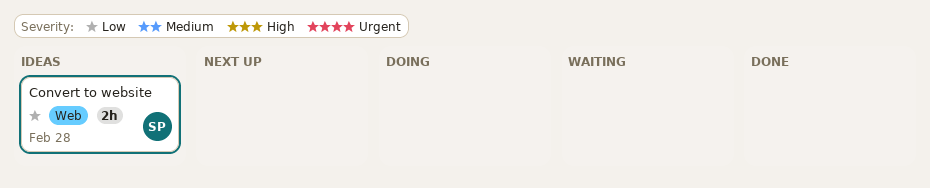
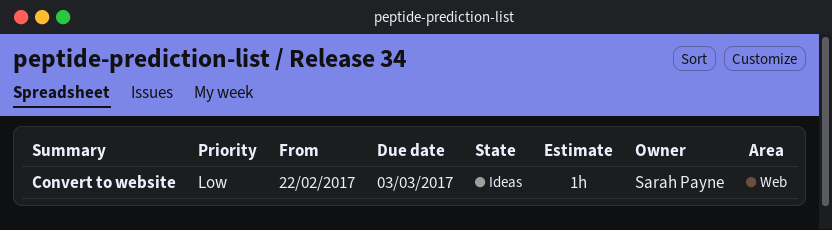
Convert to website, estimate: 2h -> 1h
Convert to website, due: Feb 28 -> Mar 3

